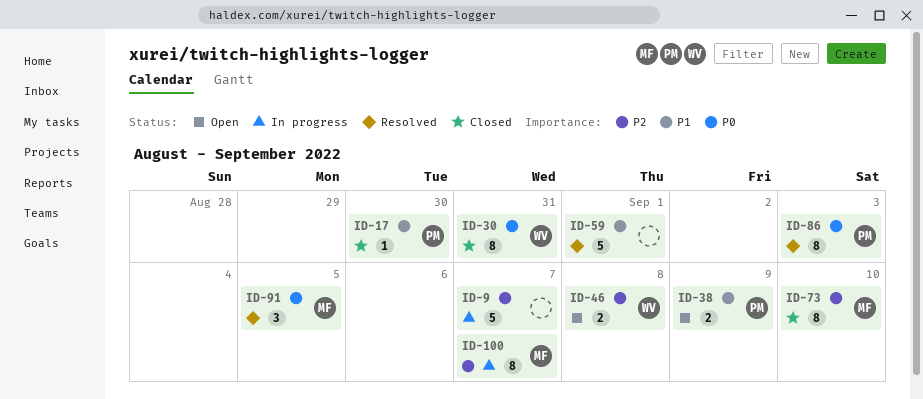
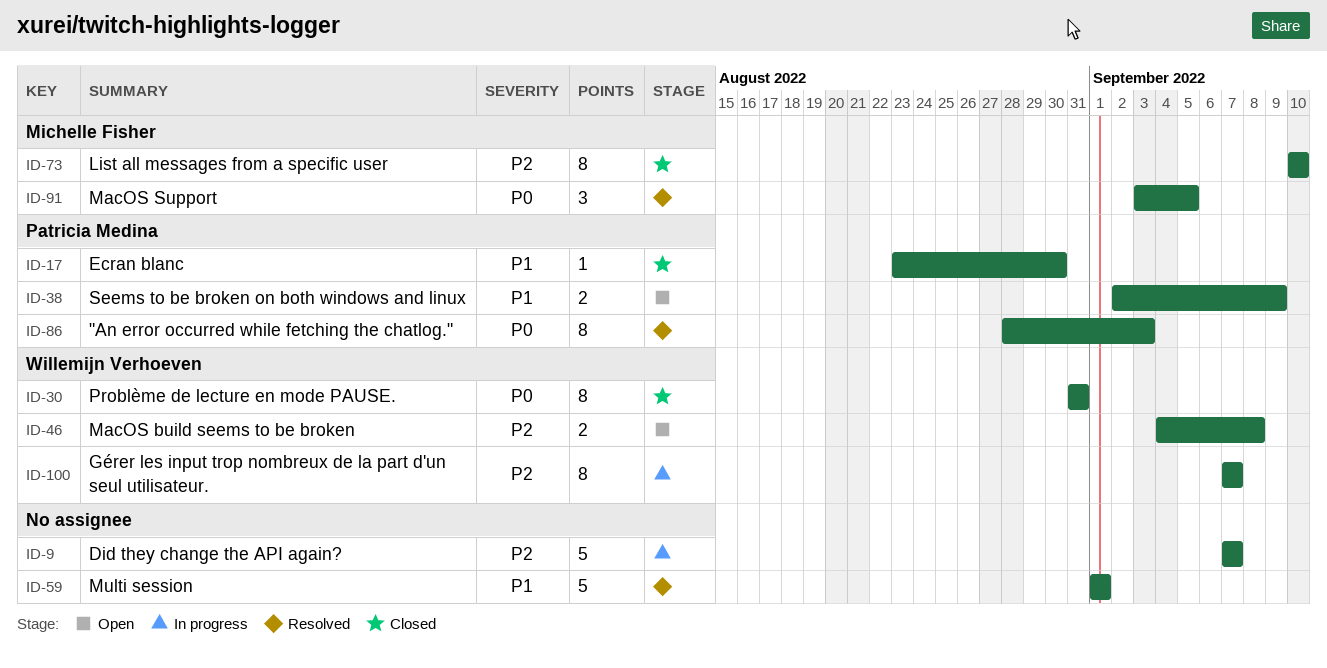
ID-100, owner: Michelle Fisher -> Willemijn Verhoeven

